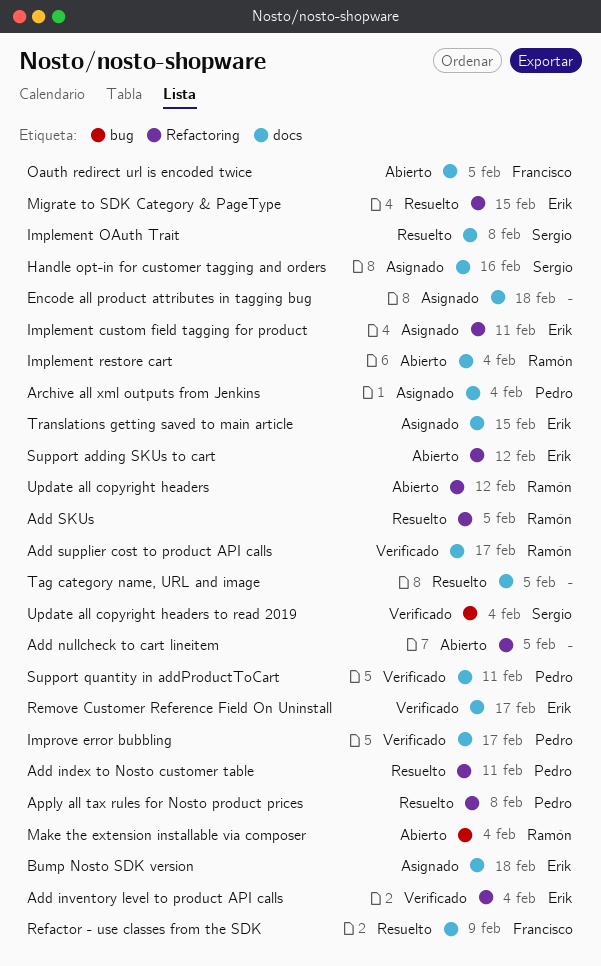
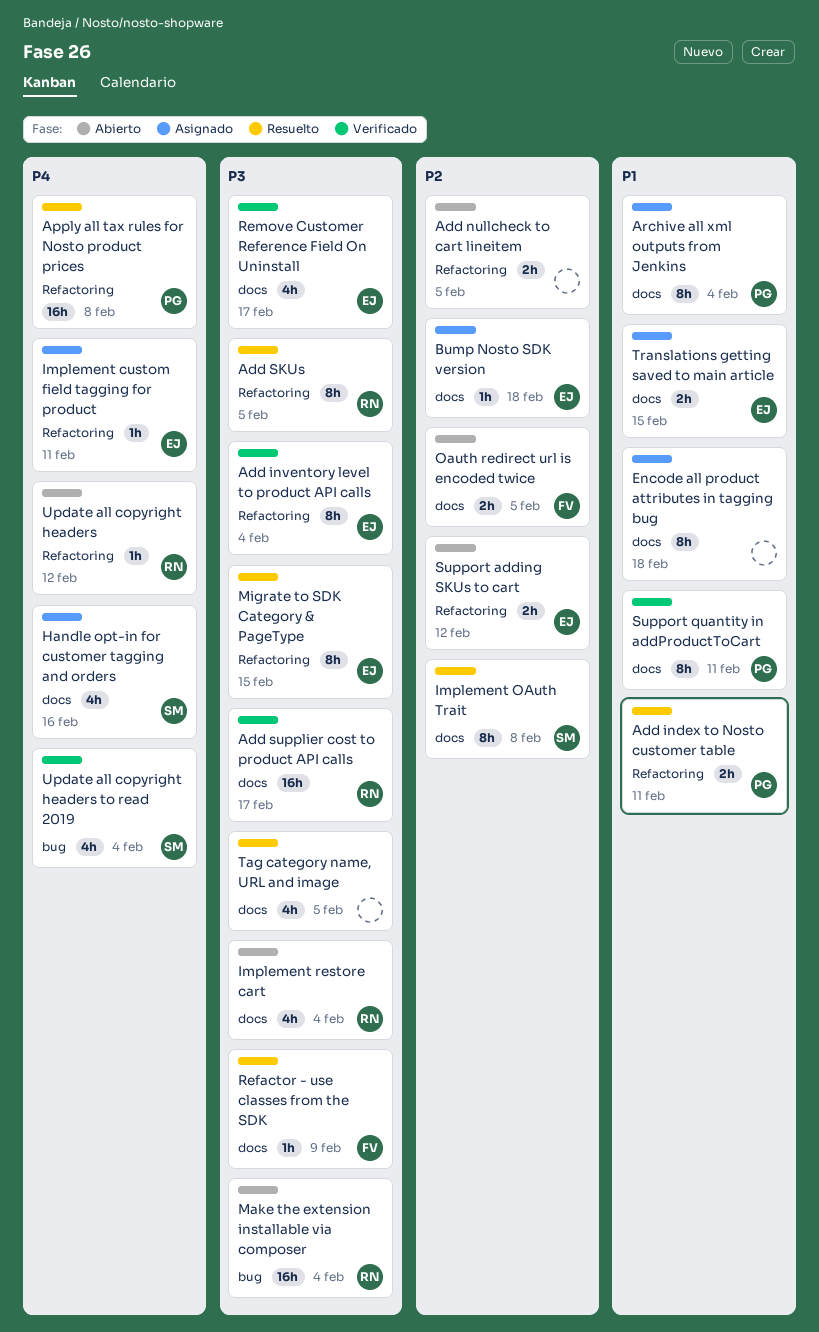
Improve error bubbling: present -> none

